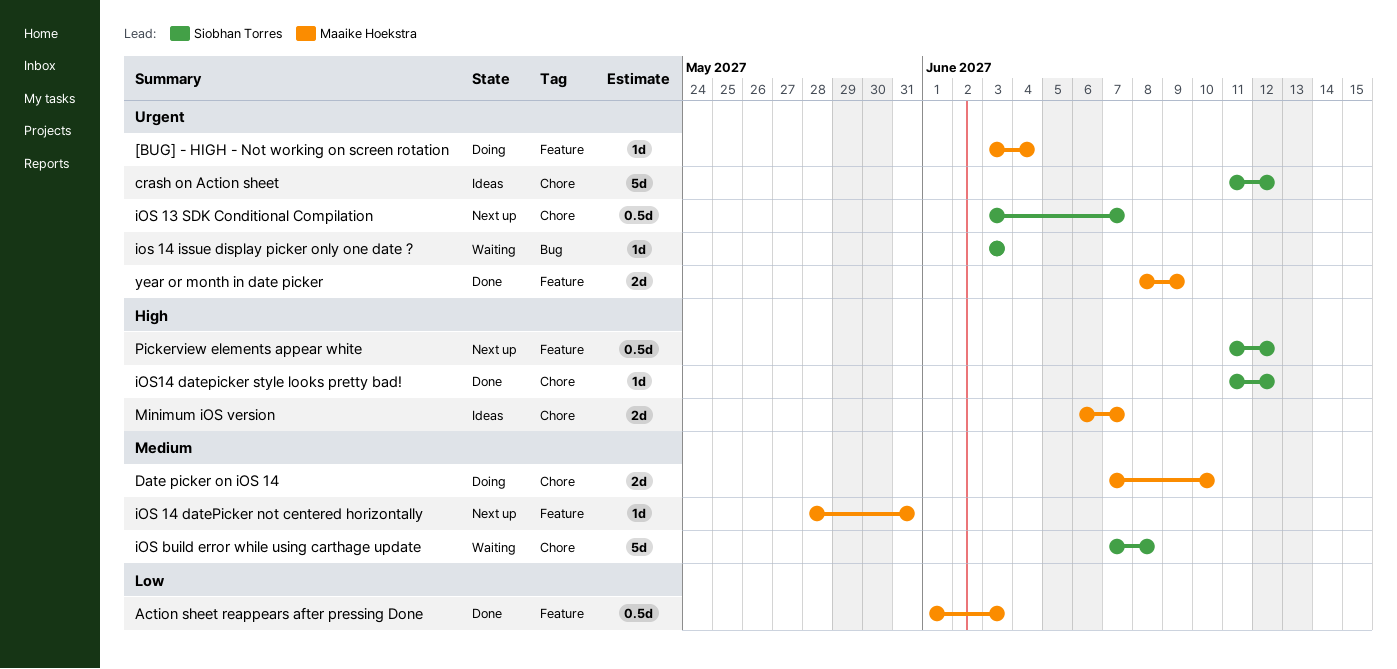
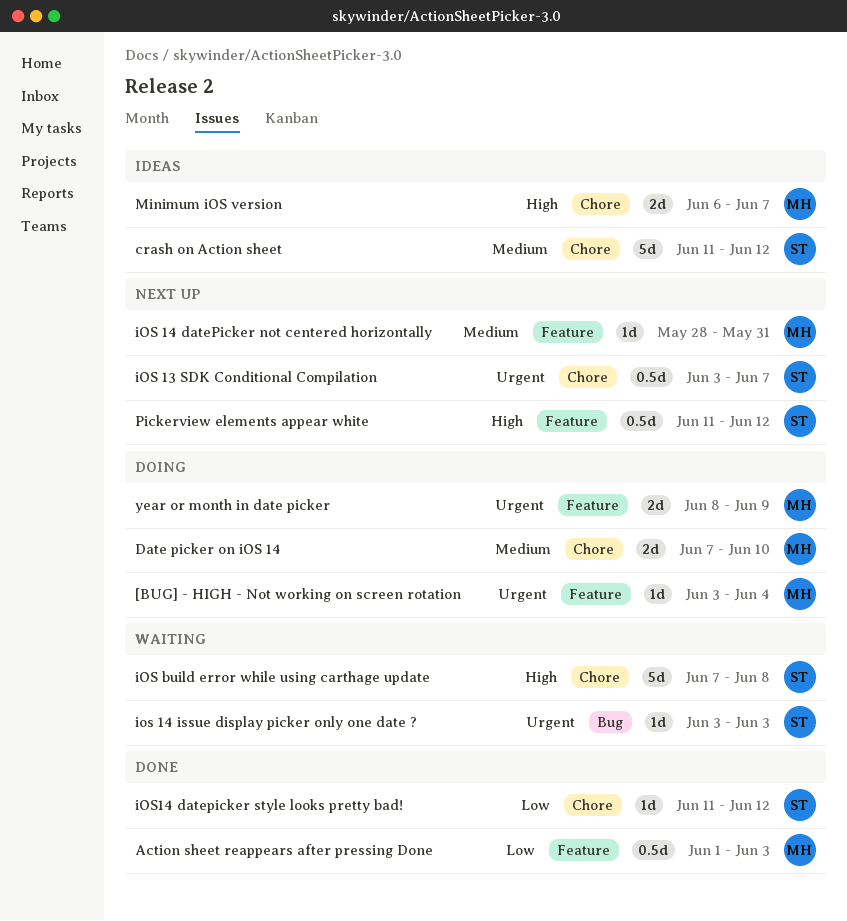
crash on Action sheet, priority: Urgent -> Medium
iOS build error while using carthage update, priority: Medium -> High
iOS14 datepicker style looks pretty bad!, priority: High -> Low
year or month in date picker, status: Done -> Doing

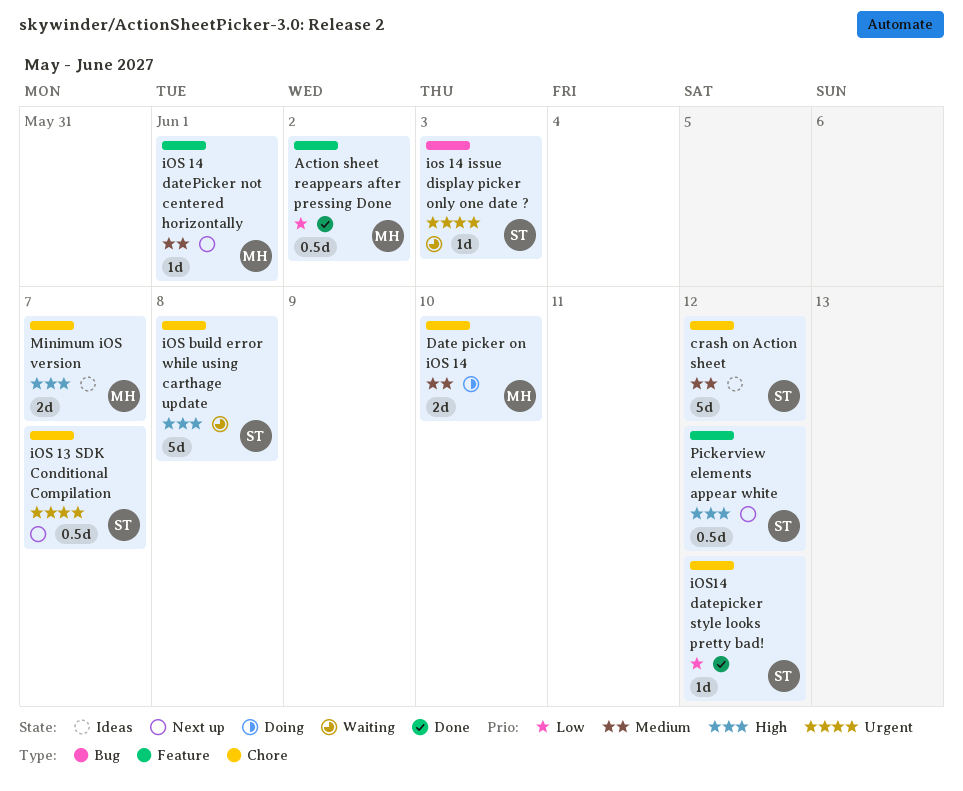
[BUG] - HIGH - Not working on screen rotation: present -> none
Action sheet reappears after pressing Done, due: Jun 3 -> Jun 2
iOS 14 datePicker not centered horizontally, due: May 31 -> Jun 1
year or month in date picker: present -> none

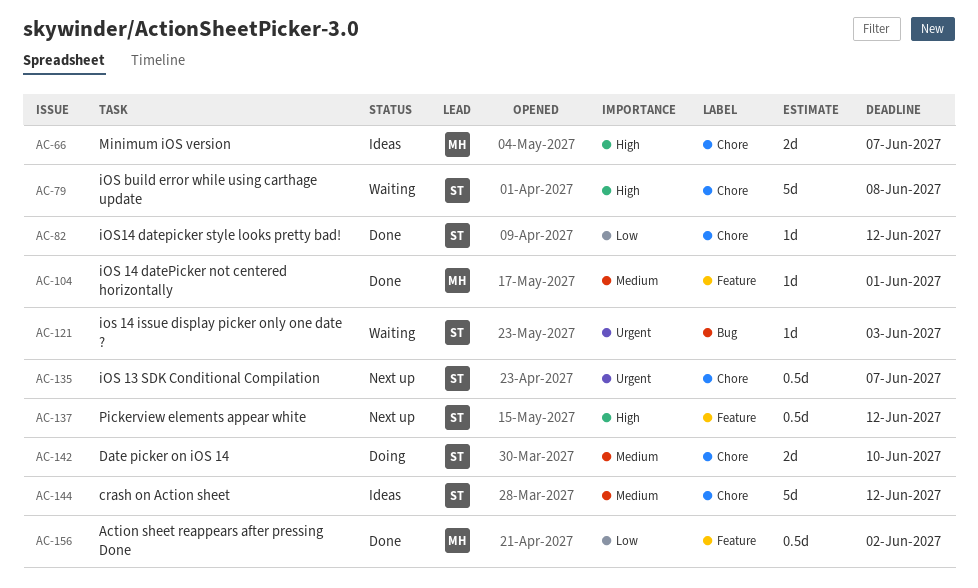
Date picker on iOS 14, owner: MH -> ST
iOS 14 datePicker not centered horizontally, status: Next up -> Done

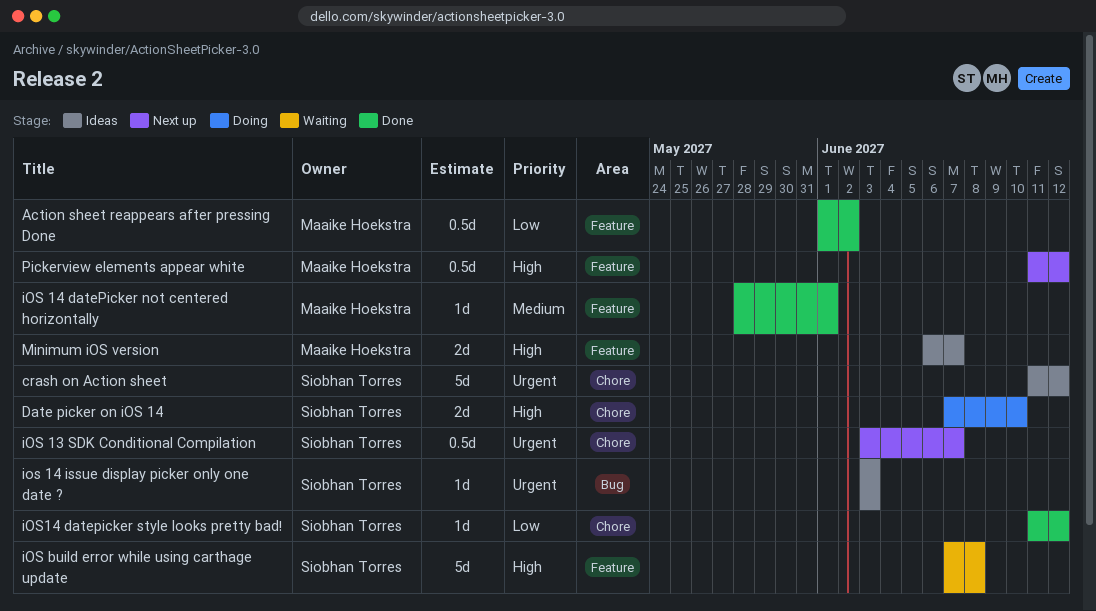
crash on Action sheet, priority: Medium -> Urgent
Date picker on iOS 14, priority: Medium -> High
ios 14 issue display picker only one date ?, status: Waiting -> Ideas
iOS build error while using carthage update, label: Chore -> Feature
Minimum iOS version, label: Chore -> Feature
Pickerview elements appear white, owner: Siobhan Torres -> Maaike Hoekstra

